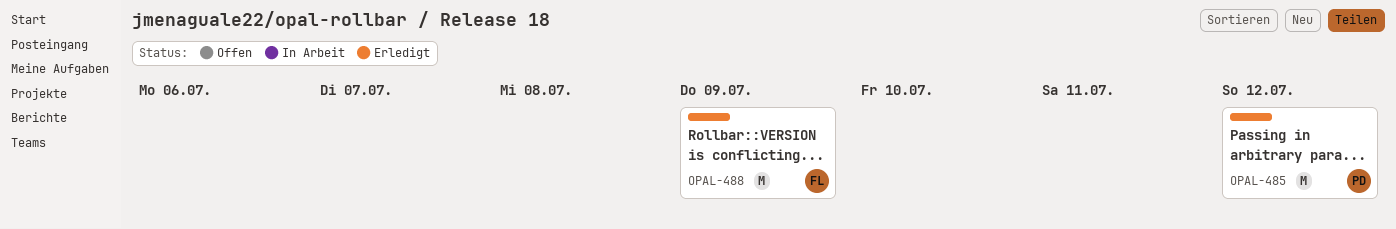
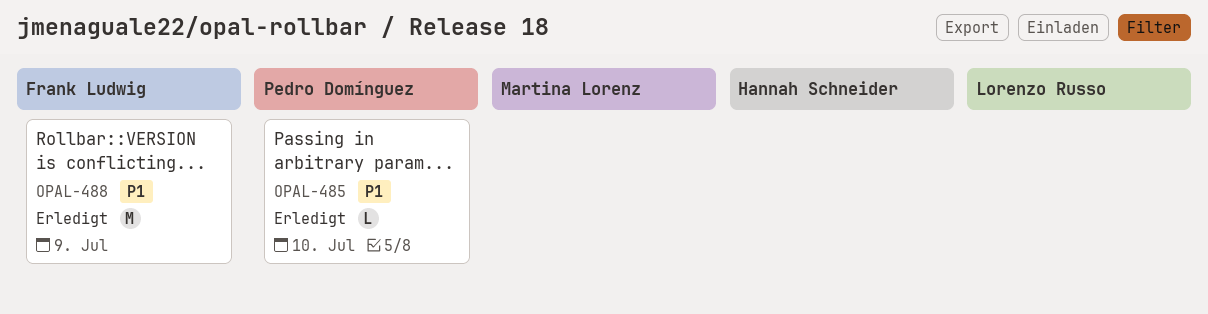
OPAL-485, estimate: M -> L
OPAL-485, due: Jul 12 -> Jul 10

